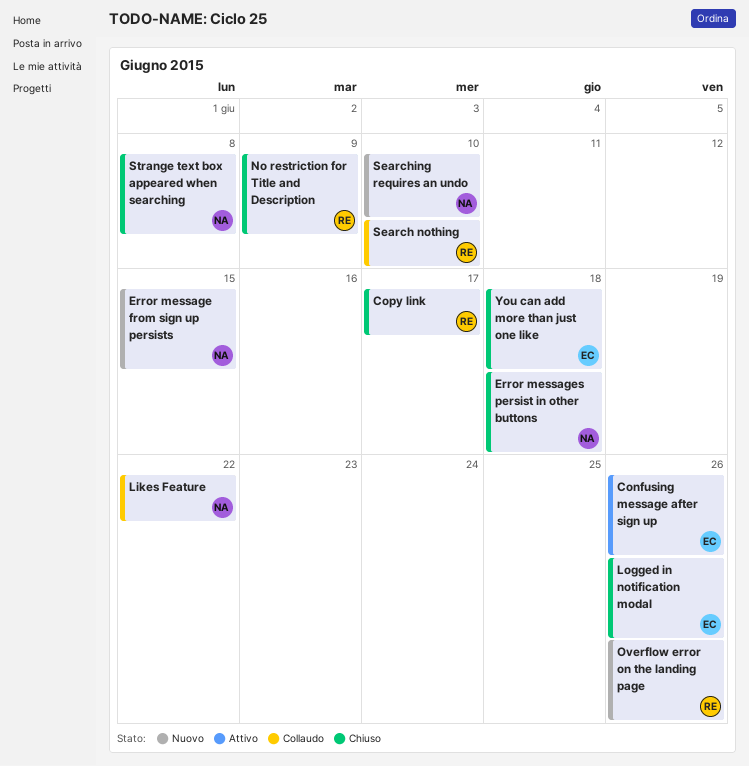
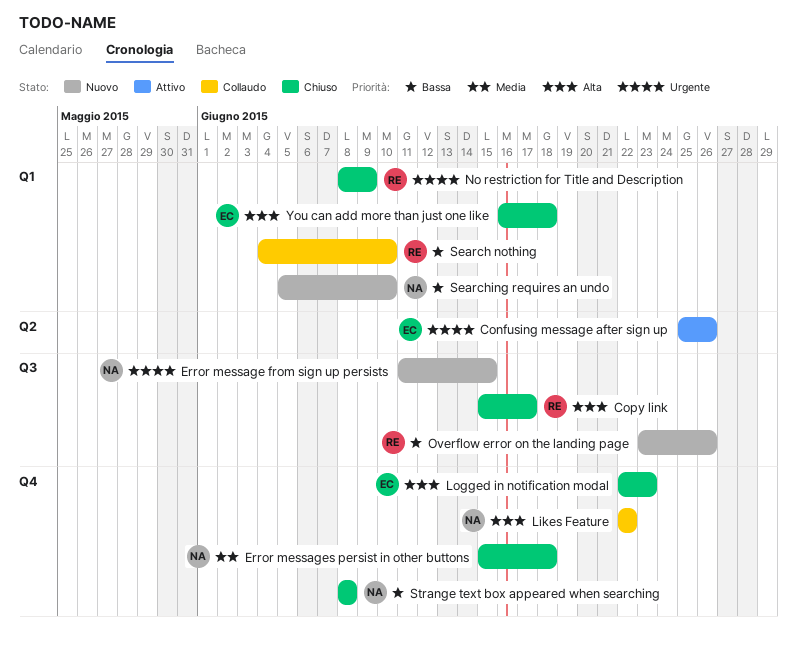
Logged in notification modal, due: Jun 26 -> Jun 23

